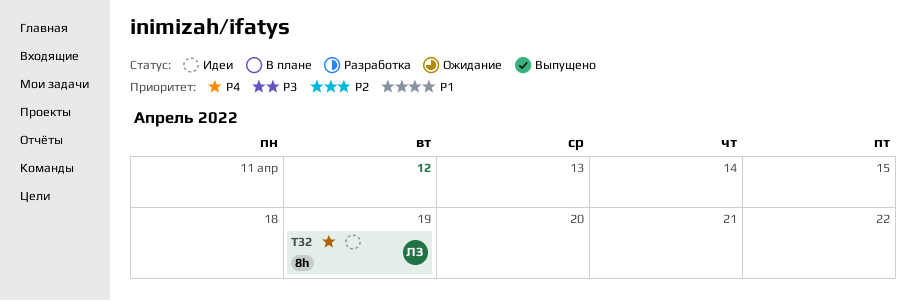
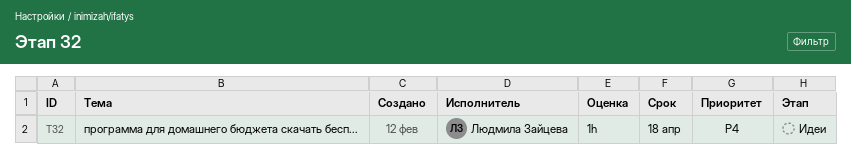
T32, estimate: 8h -> 1h
T32, due: Apr 19 -> Apr 18

